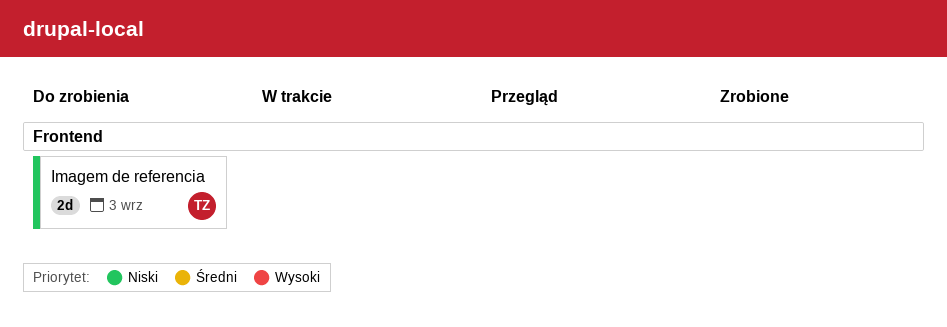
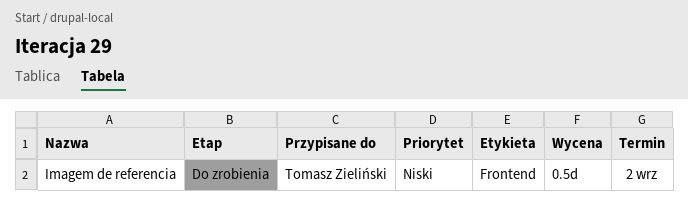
Imagem de referencia, estimate: 2d -> 0.5d
Imagem de referencia, due: Sep 3 -> Sep 2

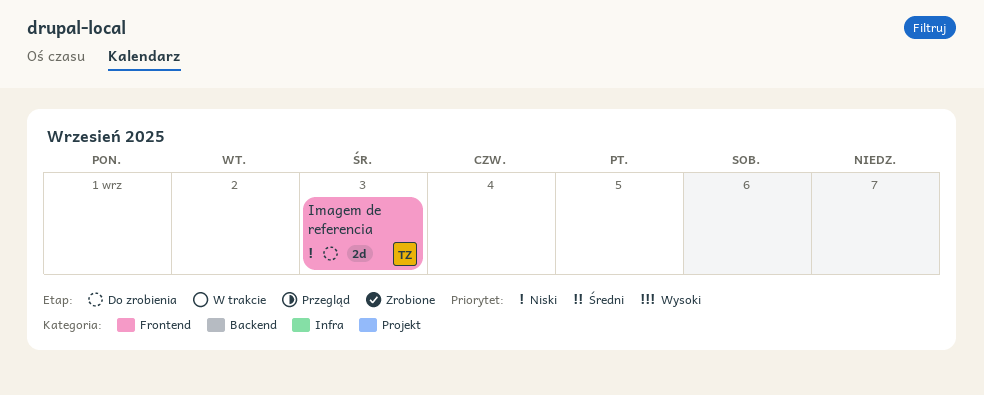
Imagem de referencia, estimate: 0.5d -> 2d
Imagem de referencia, due: Sep 2 -> Sep 3

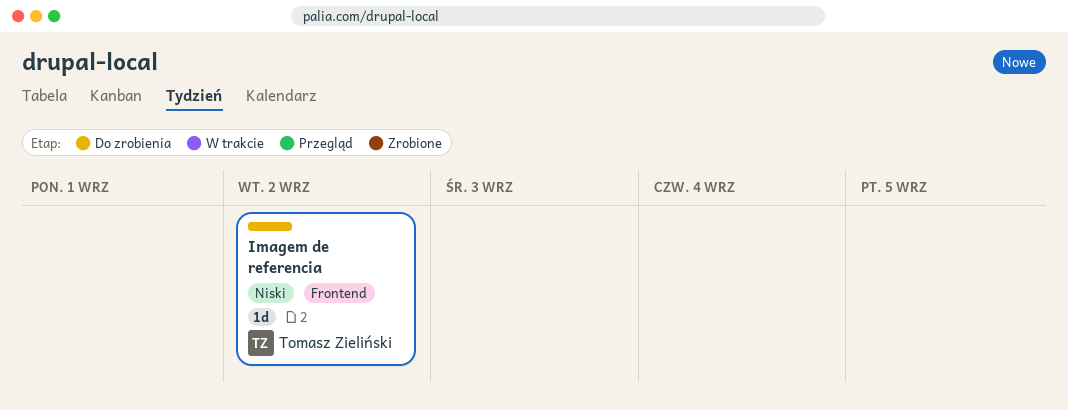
Imagem de referencia, estimate: 2d -> 1d
Imagem de referencia, due: Sep 3 -> Sep 2

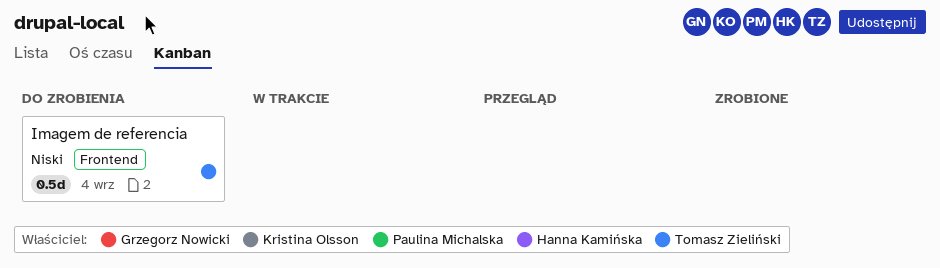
Imagem de referencia, estimate: 1d -> 0.5d
Imagem de referencia, due: Sep 2 -> Sep 4

